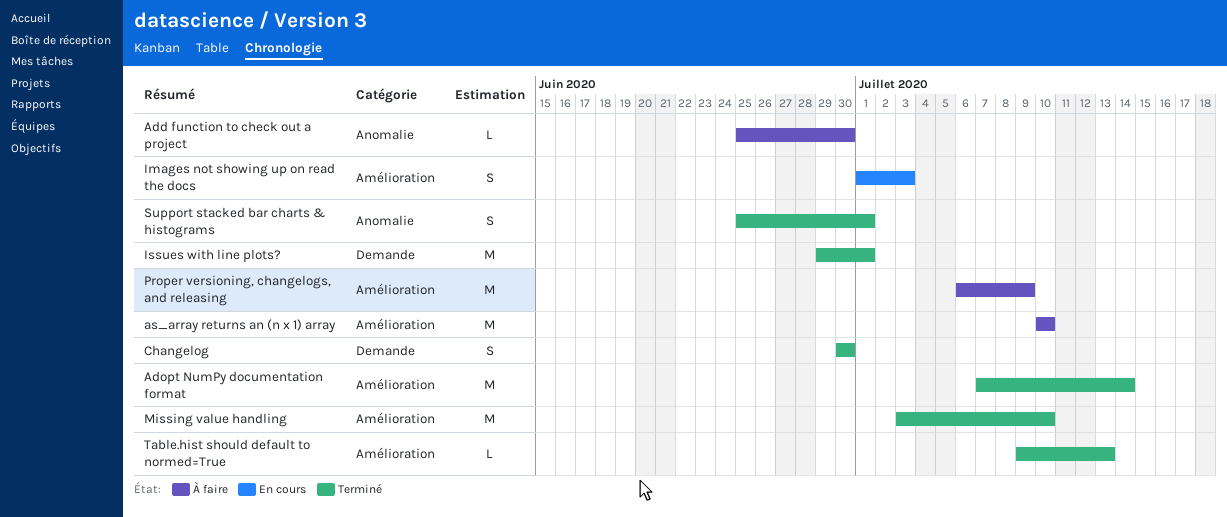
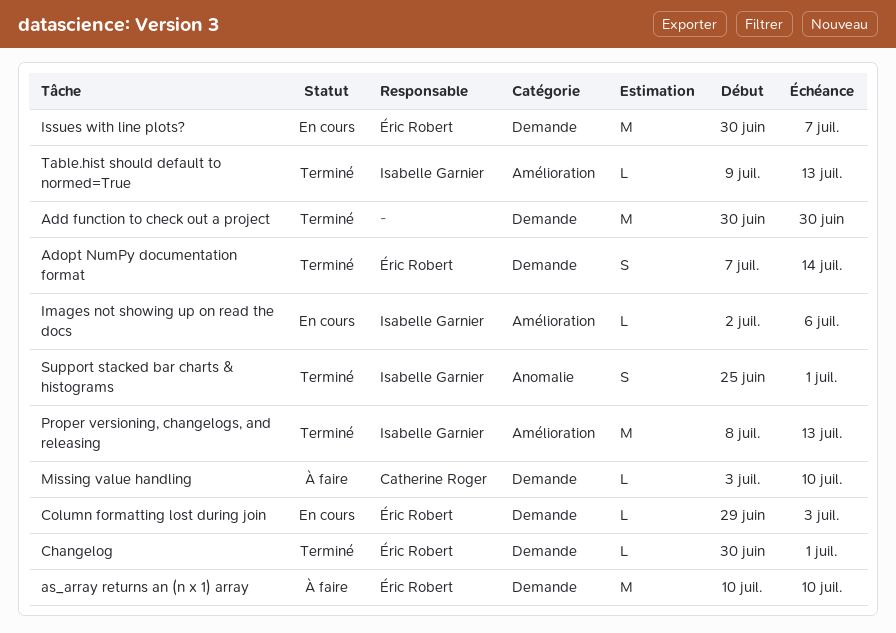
Add function to check out a project, status: À faire -> Terminé
Add function to check out a project, label: Anomalie -> Demande
Add function to check out a project, estimate: L -> M
Add function to check out a project, start: Jun 25 -> Jun 30
Adopt NumPy documentation format, label: Amélioration -> Demande
Adopt NumPy documentation format, estimate: M -> S
as_array returns an (n x 1) array, label: Amélioration -> Demande
Changelog, estimate: S -> L
Changelog, due: Jun 30 -> Jul 1
Column formatting lost during join: none -> present
Images not showing up on read the docs, estimate: S -> L
Images not showing up on read the docs, start: Jul 1 -> Jul 2
Images not showing up on read the docs, due: Jul 3 -> Jul 6
Issues with line plots?, status: Terminé -> En cours
Issues with line plots?, start: Jun 29 -> Jun 30
Issues with line plots?, due: Jul 1 -> Jul 7
Missing value handling, status: Terminé -> À faire
Missing value handling, label: Amélioration -> Demande
Missing value handling, estimate: M -> L
Proper versioning, changelogs, and releasing, status: À faire -> Terminé
Proper versioning, changelogs, and releasing, start: Jul 6 -> Jul 8
Proper versioning, changelogs, and releasing, due: Jul 9 -> Jul 13

